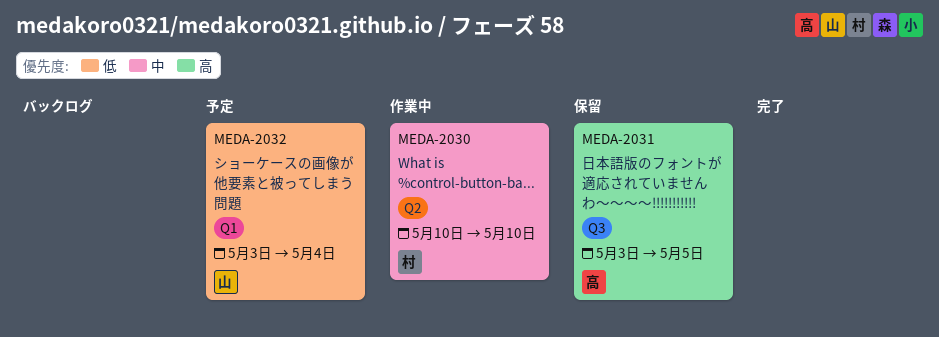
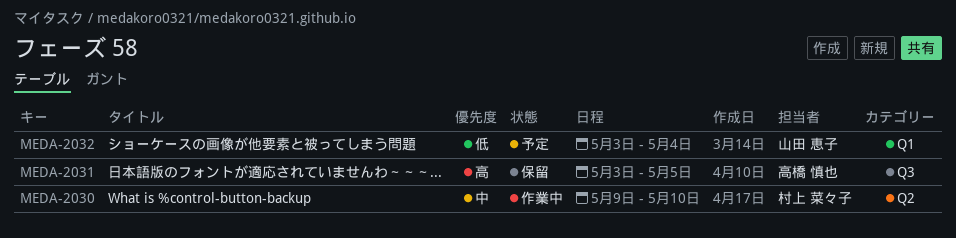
MEDA-2030, start: May 10 -> May 9

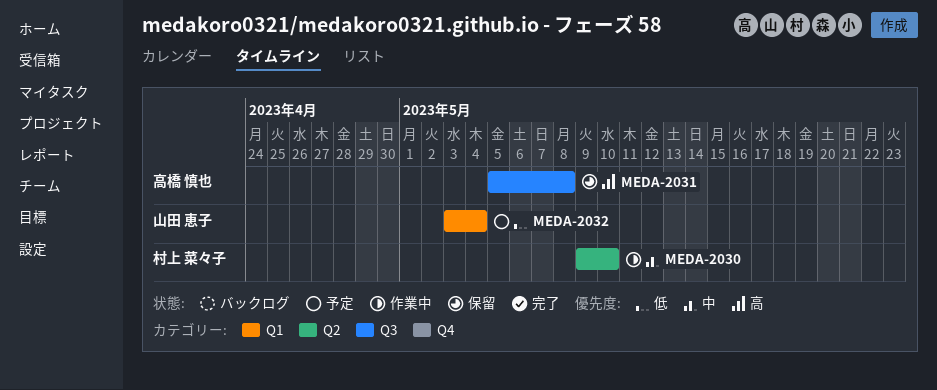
MEDA-2031, start: May 3 -> May 5
MEDA-2031, due: May 5 -> May 8

